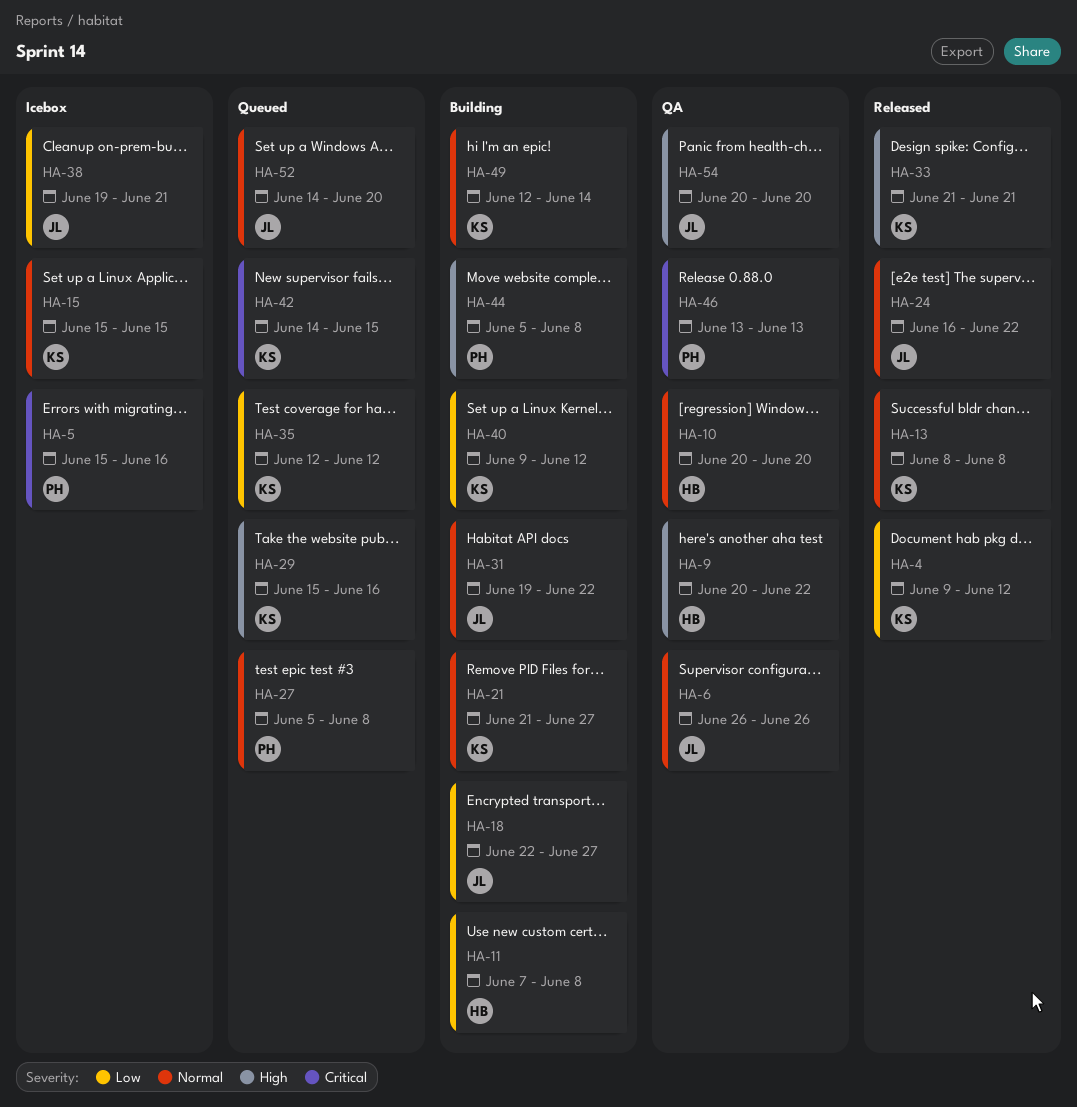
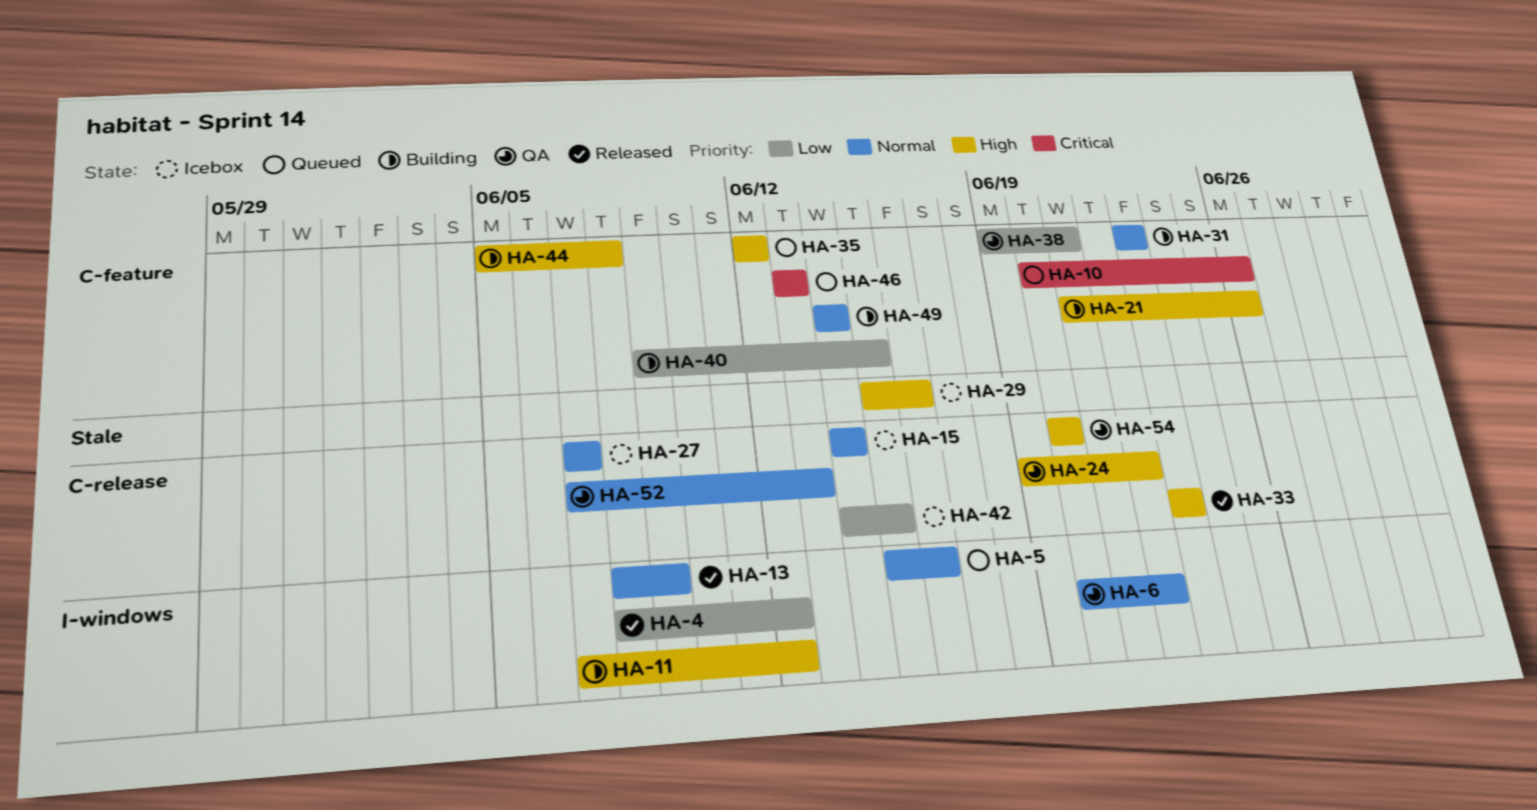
HA-4, start: Jun 9 -> Jun 8
HA-5, status: Icebox -> Queued
HA-5, priority: Critical -> Normal
HA-6, start: Jun 26 -> Jun 20
HA-6, due: Jun 26 -> Jun 22
HA-9: present -> none
HA-10, status: QA -> Queued
HA-10, priority: Normal -> Critical
HA-10, due: Jun 20 -> Jun 26
HA-11, priority: Low -> High
HA-11, due: Jun 8 -> Jun 12
HA-13, due: Jun 8 -> Jun 9
HA-15, start: Jun 15 -> Jun 14
HA-15, due: Jun 15 -> Jun 14
HA-18: present -> none
HA-21, priority: Normal -> High
HA-21, due: Jun 27 -> Jun 26
HA-24, status: Released -> QA
HA-24, priority: Normal -> High
HA-24, start: Jun 16 -> Jun 19
HA-27, status: Queued -> Icebox
HA-27, start: Jun 5 -> Jun 7
HA-27, due: Jun 8 -> Jun 7
HA-29, status: Queued -> Icebox
HA-31, start: Jun 19 -> Jun 23
HA-31, due: Jun 22 -> Jun 23
HA-33, start: Jun 21 -> Jun 23
HA-33, due: Jun 21 -> Jun 23
HA-35, priority: Low -> High
HA-38, status: Icebox -> QA
HA-40, due: Jun 12 -> Jun 15
HA-42, status: Queued -> Icebox
HA-42, priority: Critical -> Low
HA-46, status: QA -> Queued
HA-49, start: Jun 12 -> Jun 14
HA-52, status: Queued -> QA
HA-52, start: Jun 14 -> Jun 7
HA-52, due: Jun 20 -> Jun 13

